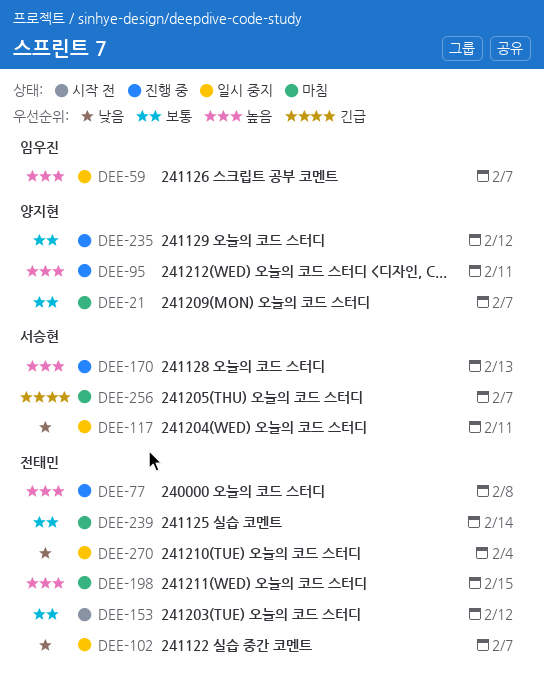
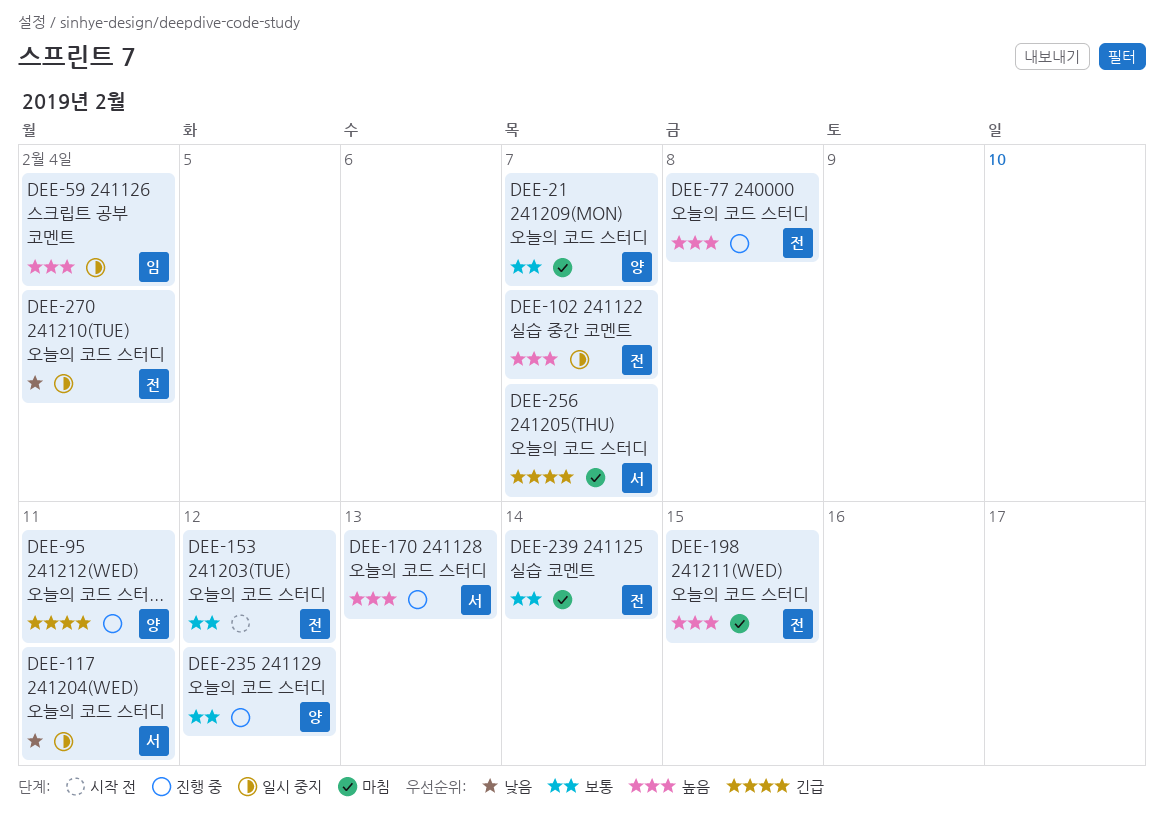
DEE-59, due: Feb 7 -> Feb 4
DEE-95, priority: 높음 -> 긴급
DEE-102, priority: 낮음 -> 높음

